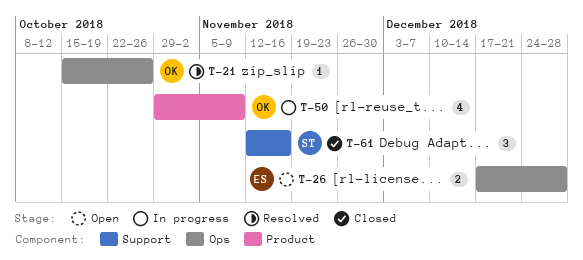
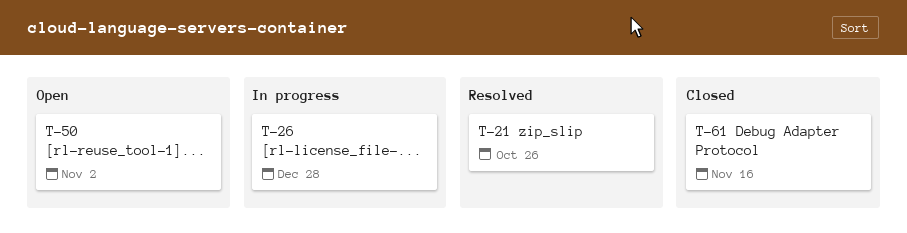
T-26, status: Open -> In progress
T-50, status: In progress -> Open
T-50, due: Nov 9 -> Nov 2

